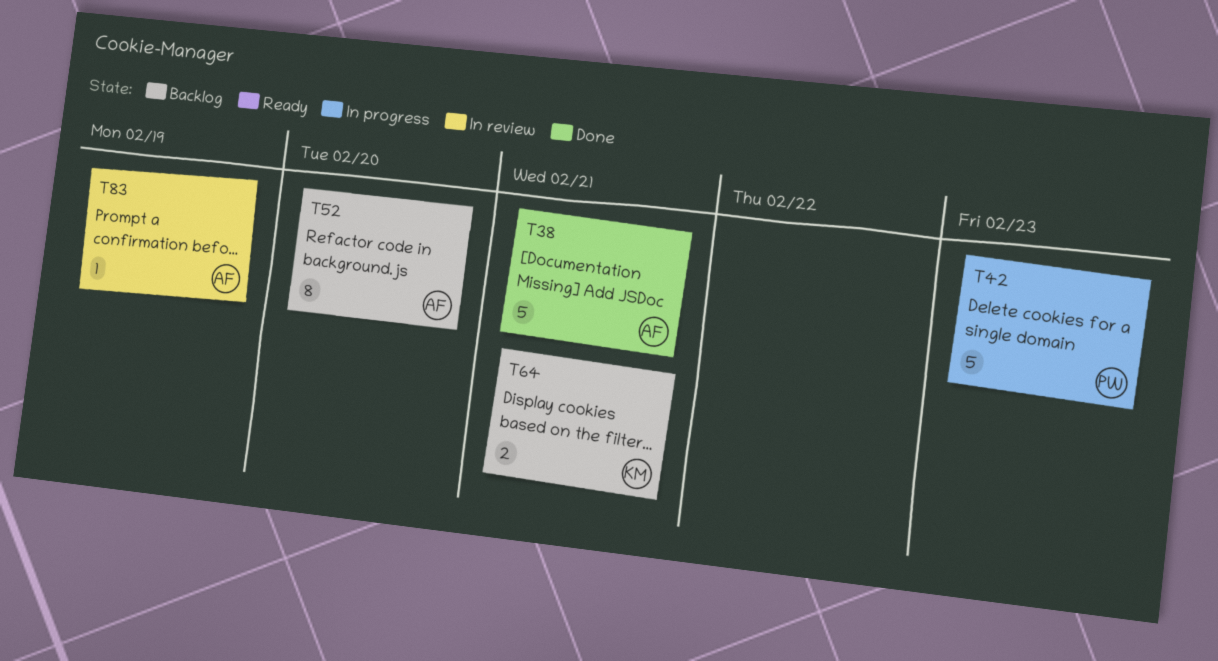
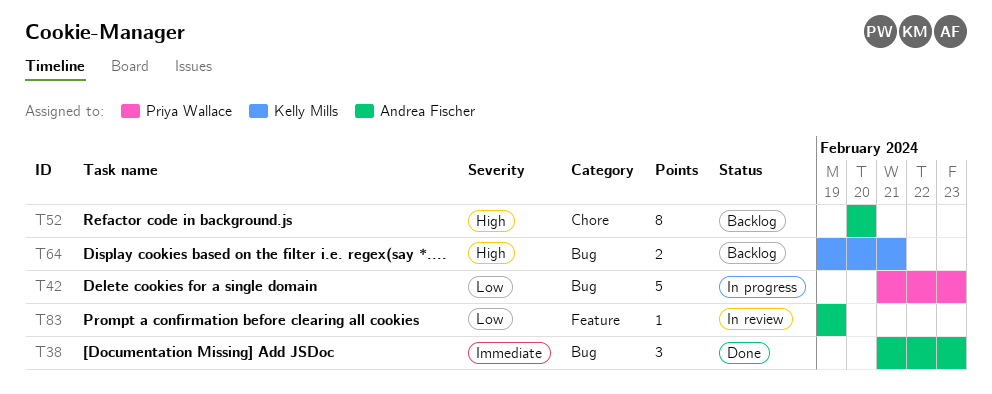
T38, estimate: 5 -> 3
T38, due: Feb 21 -> Feb 23

